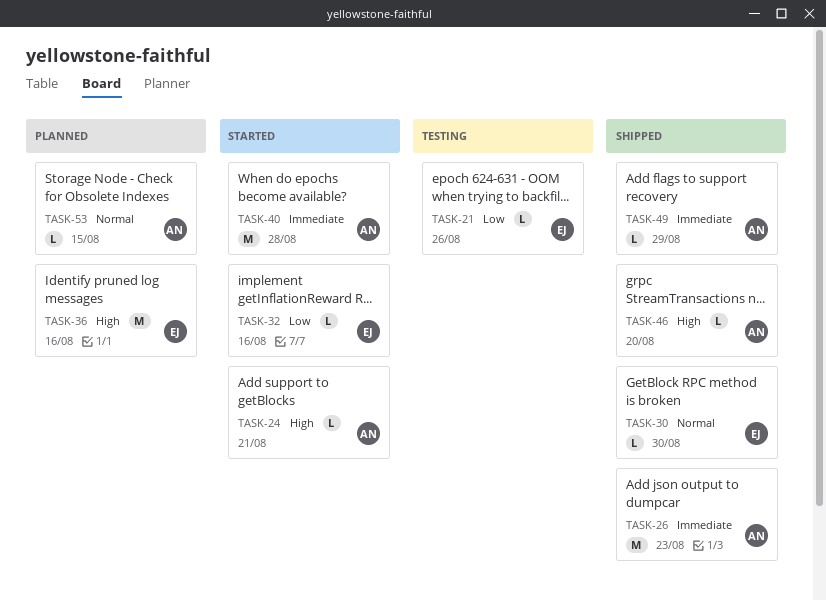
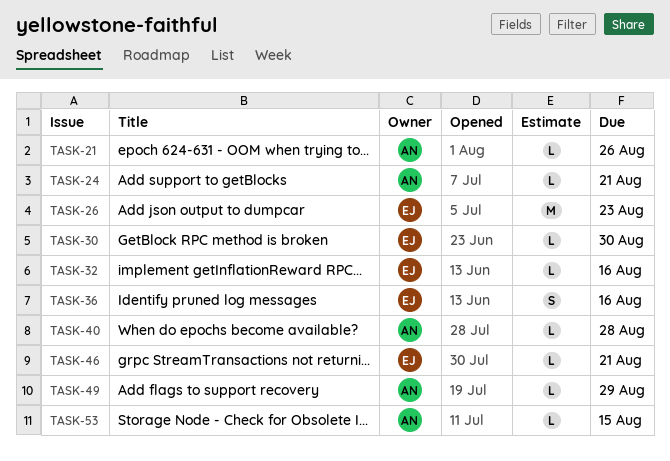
TASK-21, owner: EJ -> AN
TASK-26, owner: AN -> EJ
TASK-36, estimate: M -> S
TASK-40, estimate: M -> L
TASK-46, owner: AN -> EJ
TASK-46, due: Aug 20 -> Aug 21

